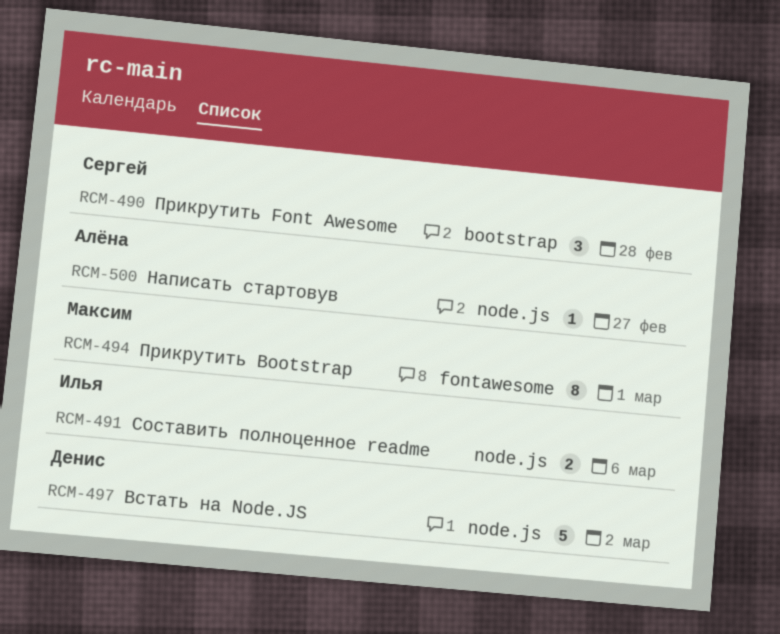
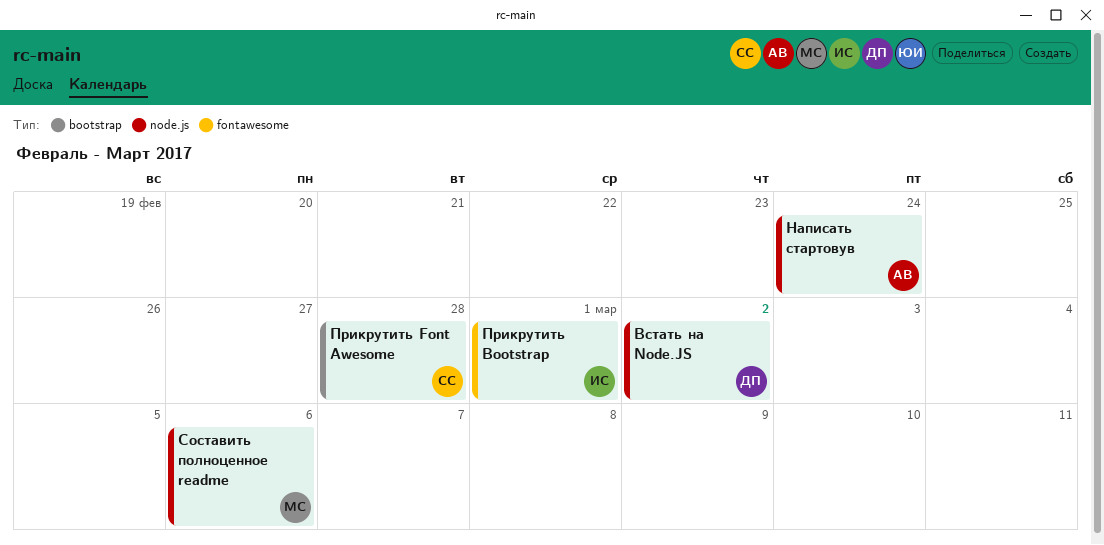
Написать стартовув, due: Feb 27 -> Feb 24
Прикрутить Bootstrap, owner: Максим -> Илья
Составить полноценное readme, owner: Илья -> Максим

